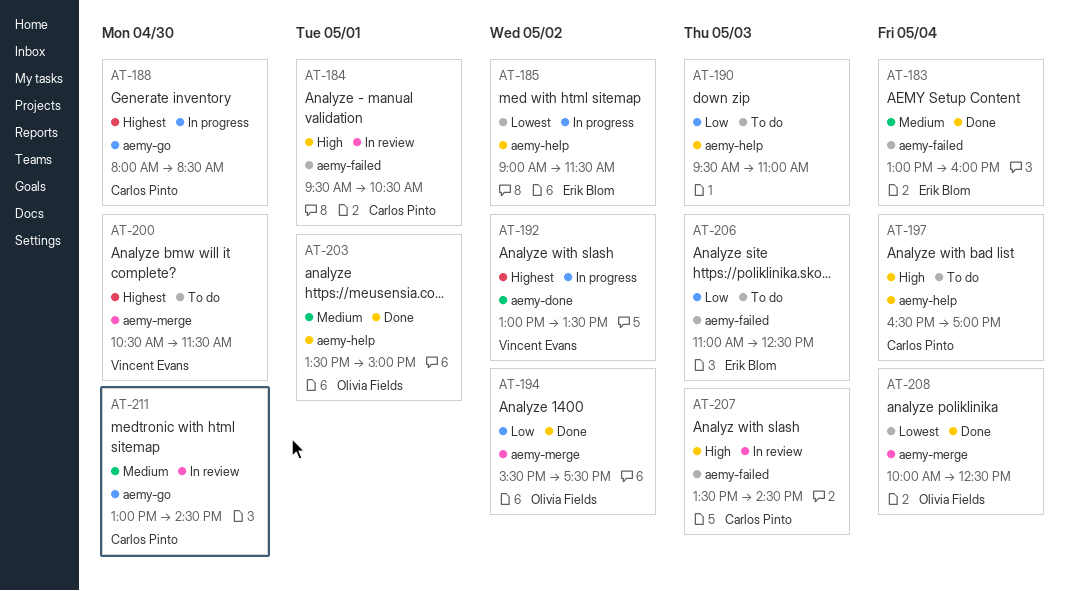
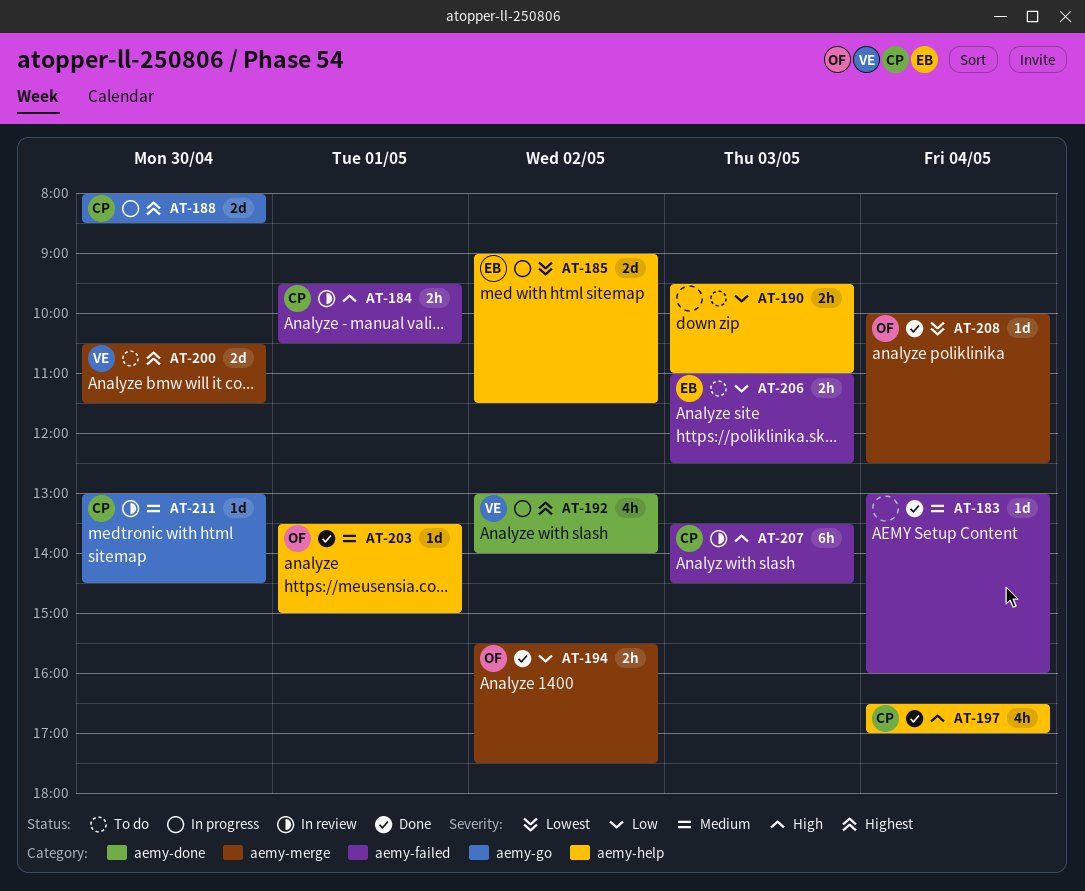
AT-183, owner: Erik Blom -> none
AT-192, ends: 13:30 -> 14:00
AT-197, status: To do -> Done

